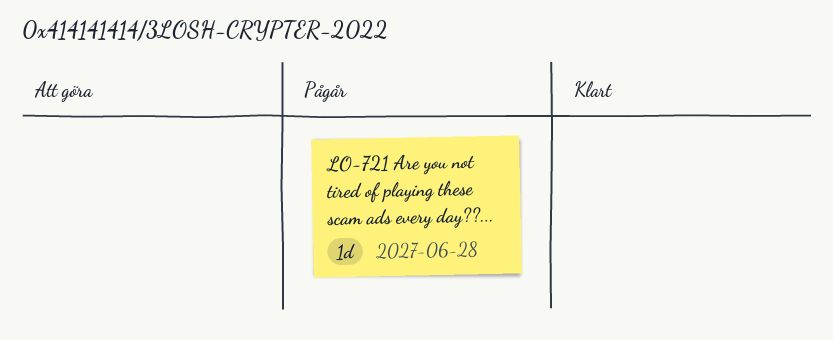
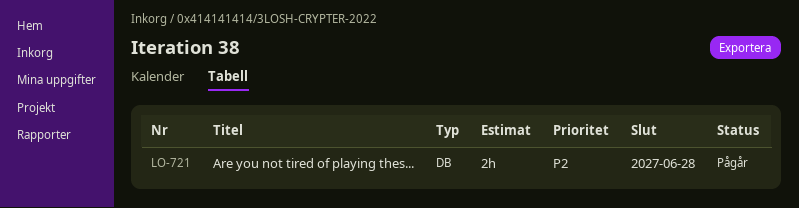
LO-721, estimate: 1d -> 2h

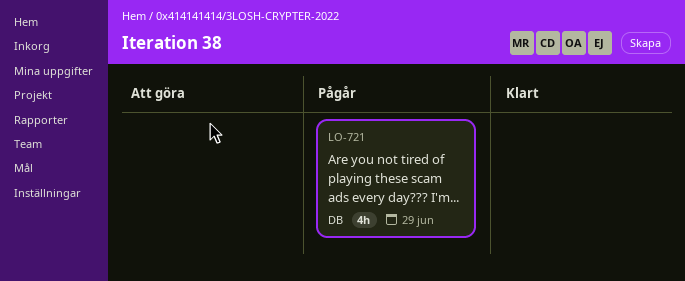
LO-721, estimate: 2h -> 4h
LO-721, due: Jun 28 -> Jun 29

